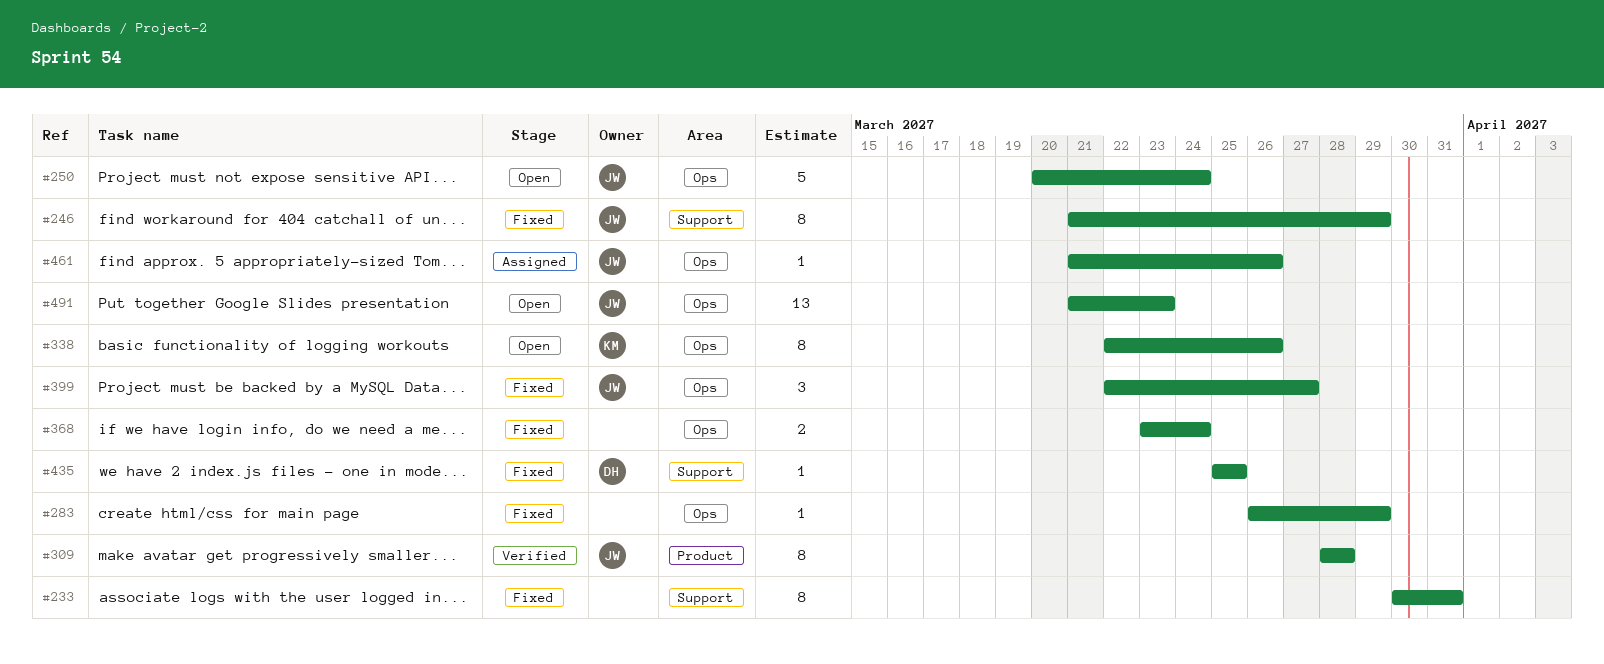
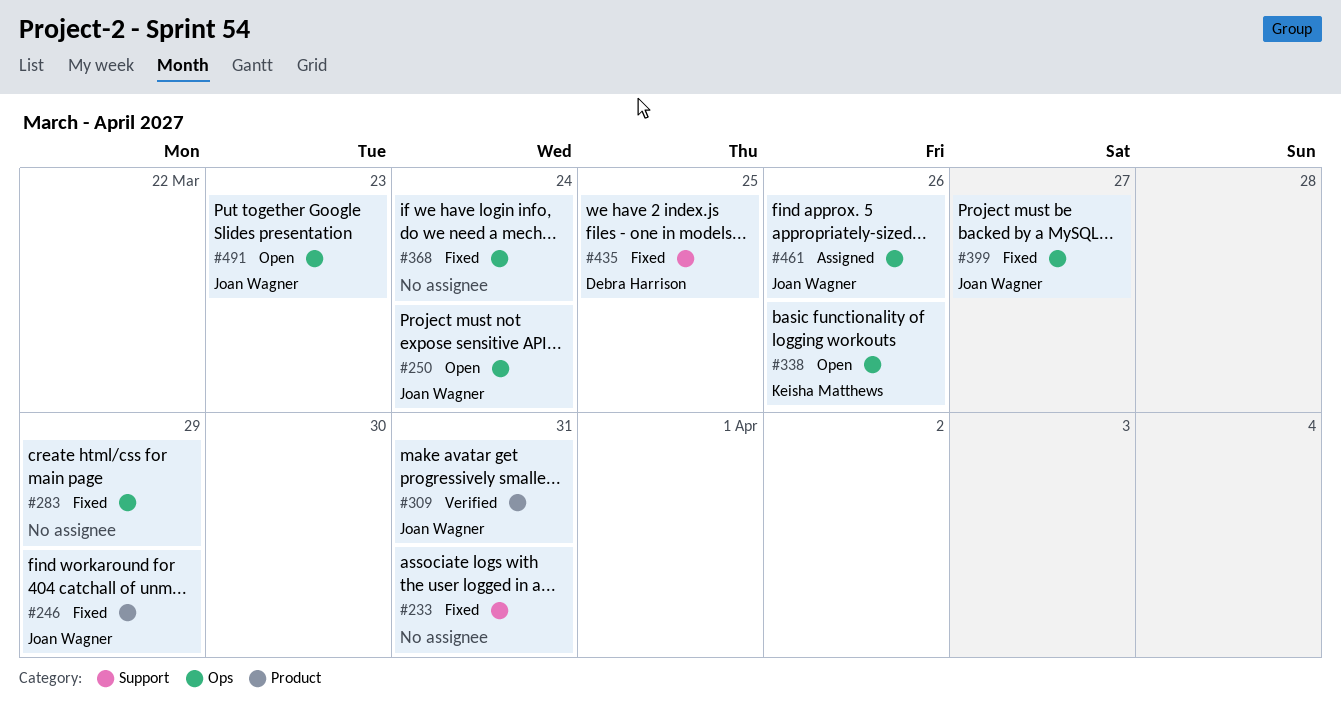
#246, label: Support -> Product
#309, due: Mar 28 -> Mar 31

